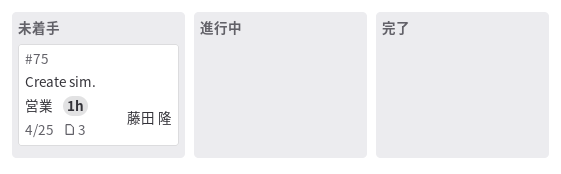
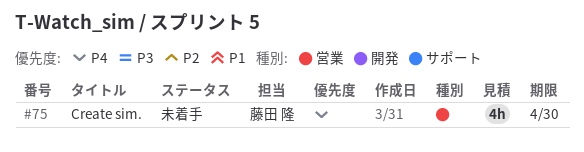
#75, estimate: 1h -> 4h
#75, due: Apr 25 -> Apr 30

